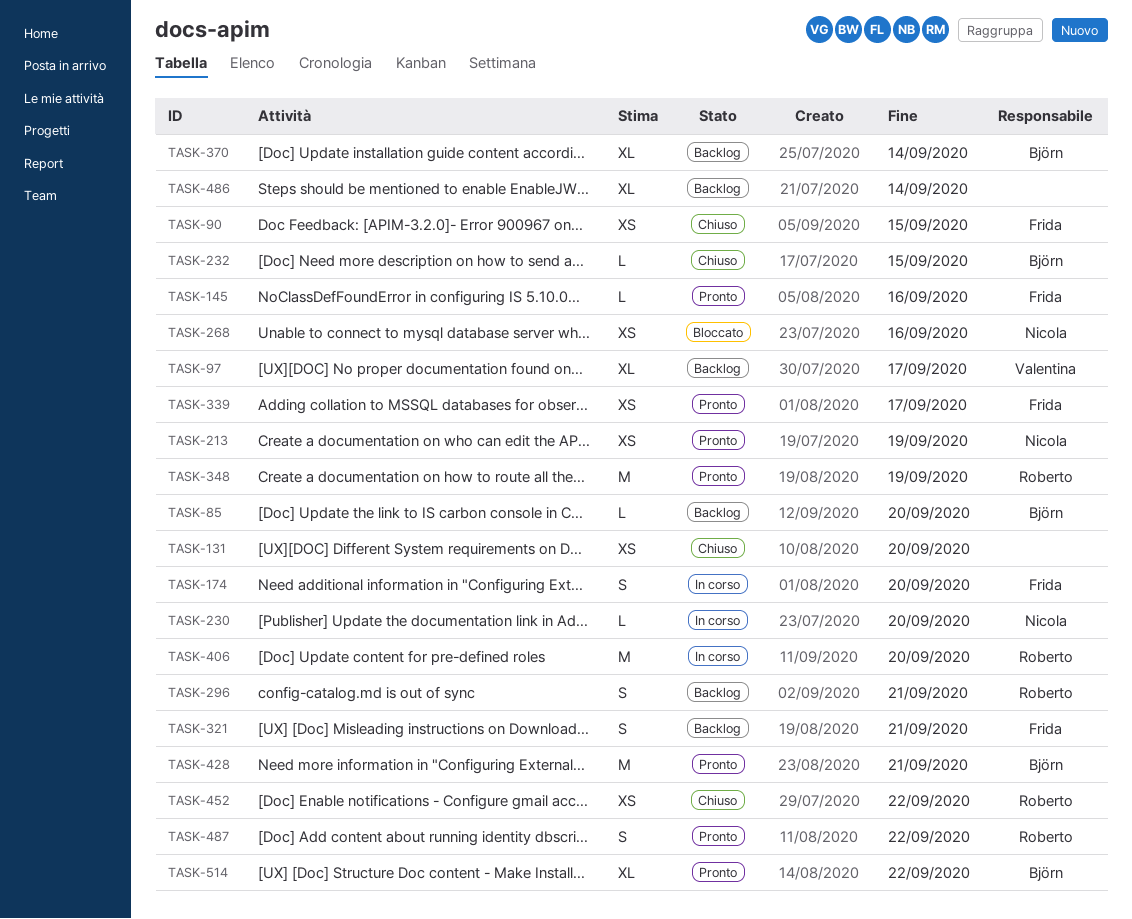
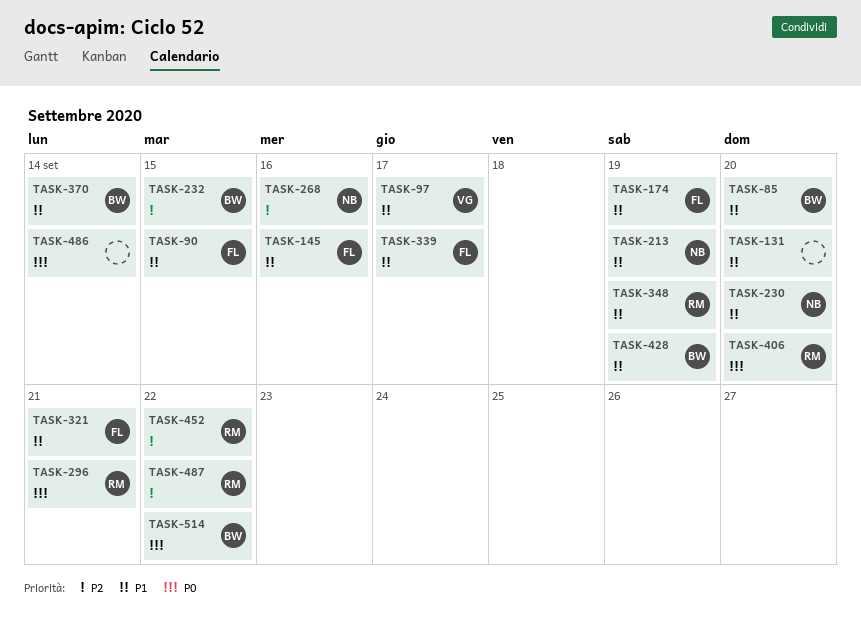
TASK-174, due: Sep 20 -> Sep 19
TASK-428, due: Sep 21 -> Sep 19

